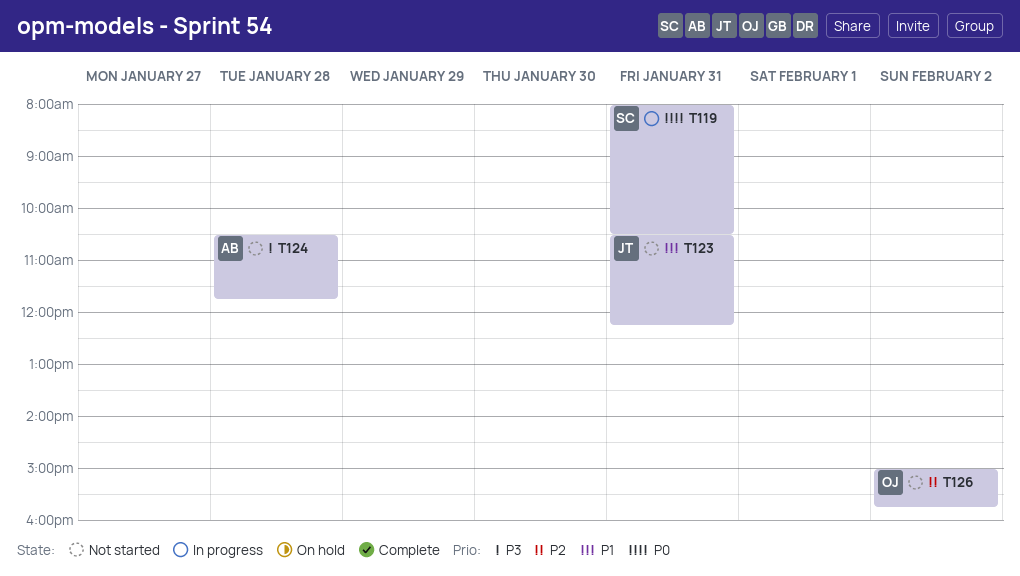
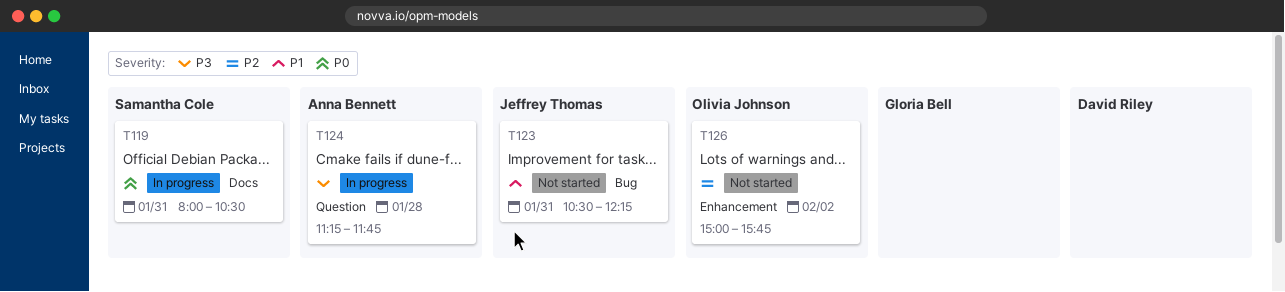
T124, status: Not started -> In progress
T124, begins: 10:30 -> 11:15

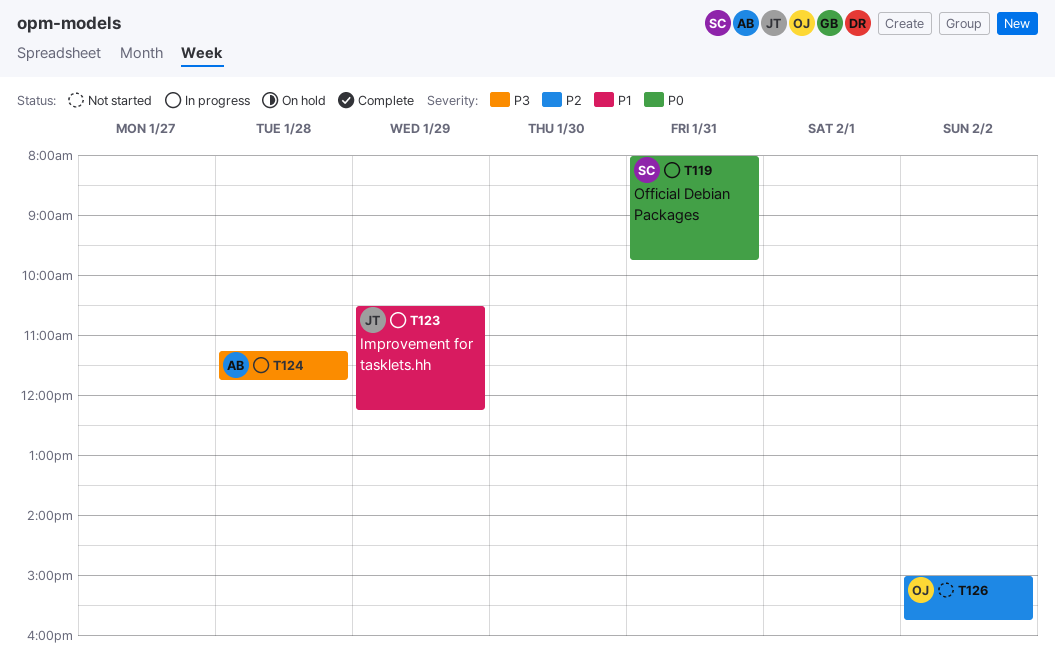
T119, ends: 10:30 -> 09:45
T123, status: Not started -> In progress
T123, day: Jan 31 -> Jan 29

